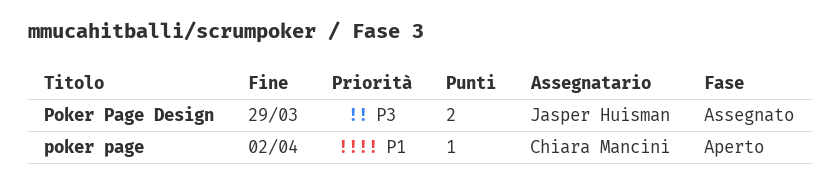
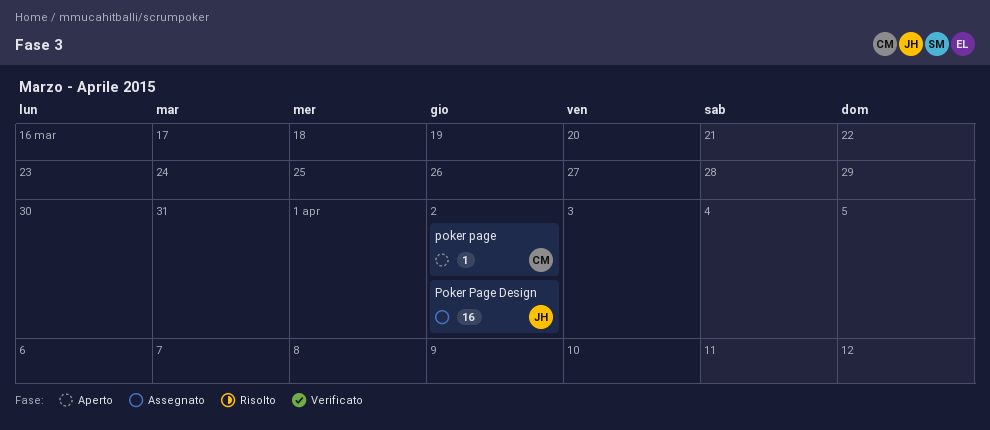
Poker Page Design, estimate: 2 -> 16
Poker Page Design, due: Mar 29 -> Apr 2

